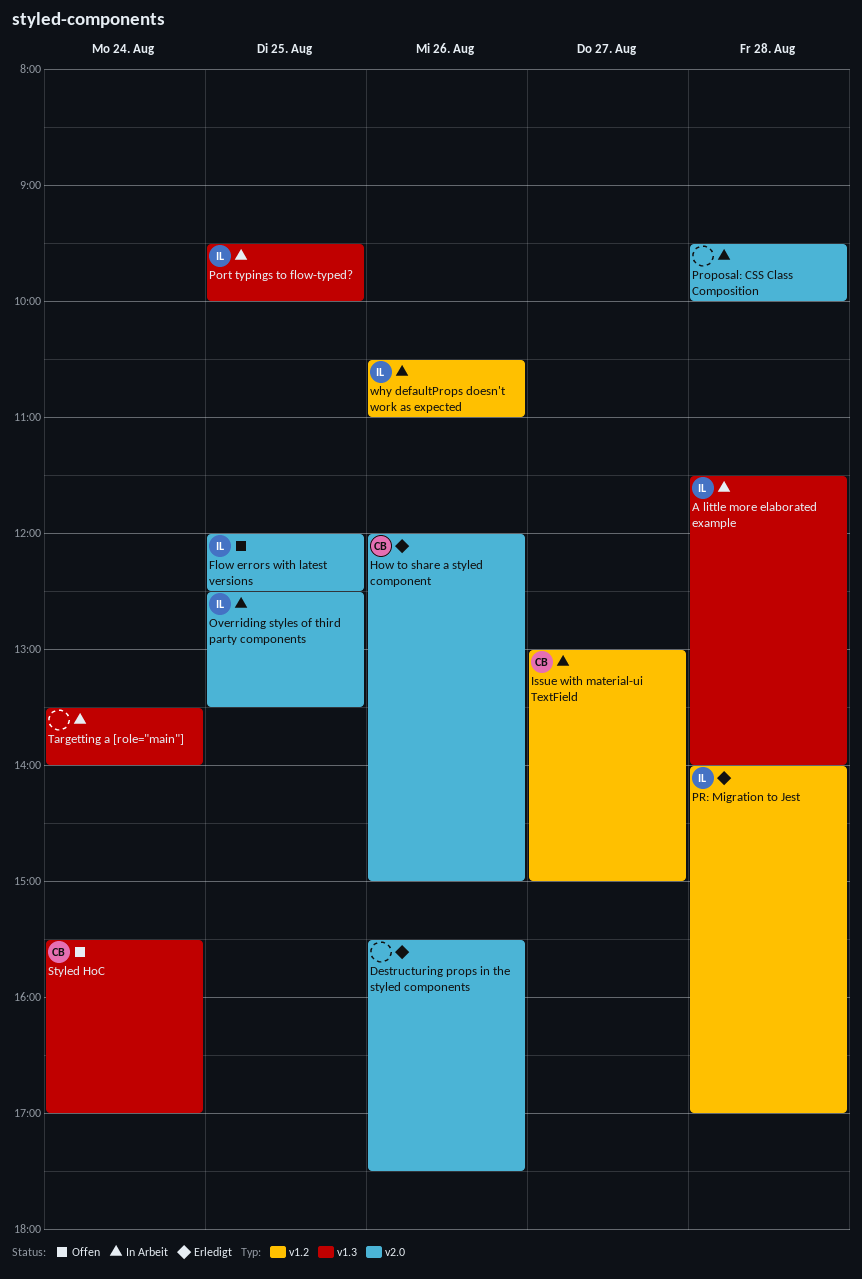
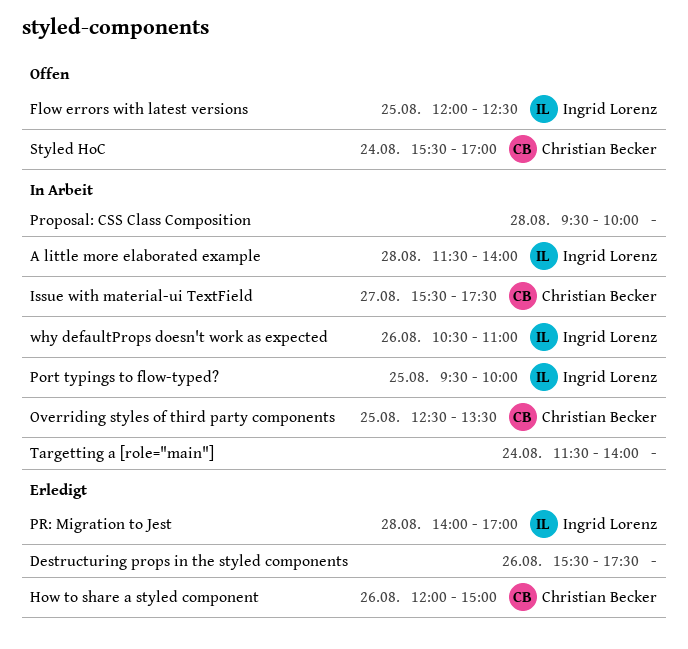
Issue with material-ui TextField, begins: 13:00 -> 15:30
Issue with material-ui TextField, ends: 15:00 -> 17:30
Overriding styles of third party components, owner: Ingrid Lorenz -> Christian Becker
Targetting a [role="main"], begins: 13:30 -> 11:30

